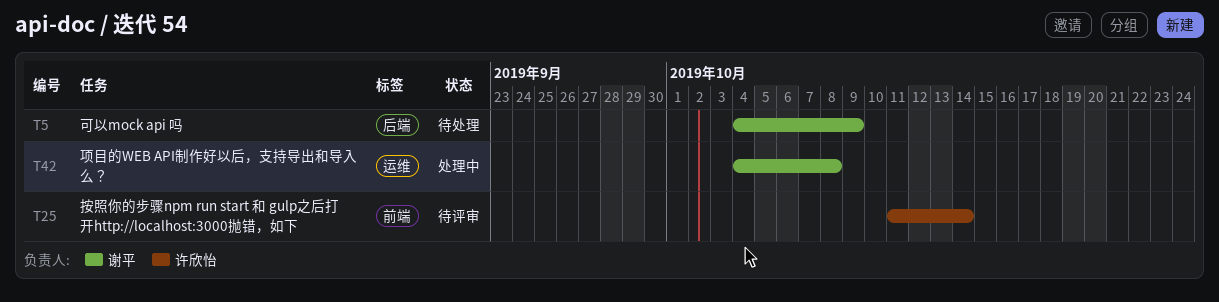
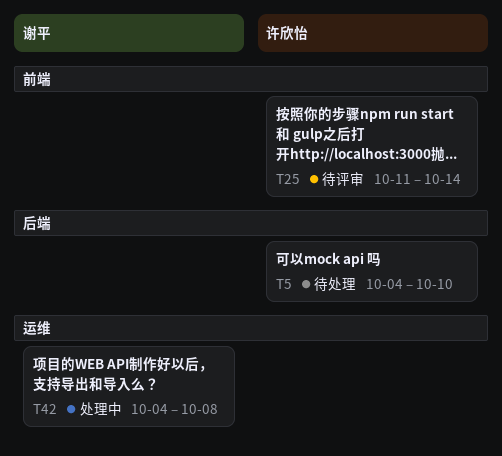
T5, owner: 谢平 -> 许欣怡
T5, due: Oct 9 -> Oct 10

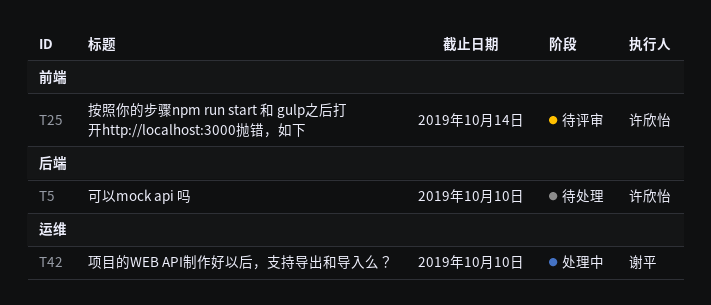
T42, due: Oct 8 -> Oct 10

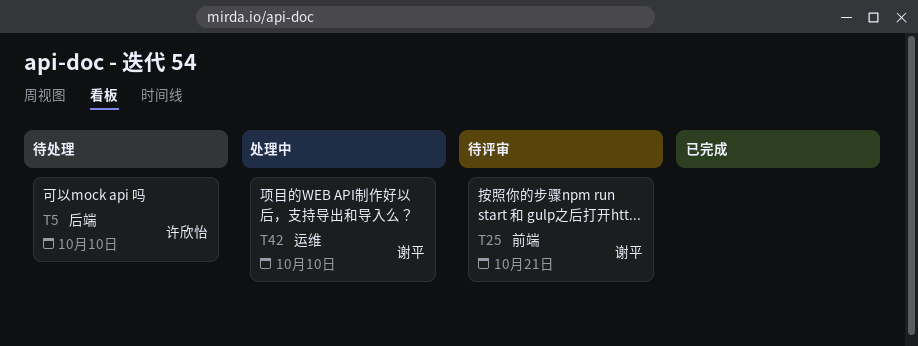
T25, owner: 许欣怡 -> 谢平
T25, due: Oct 14 -> Oct 21

